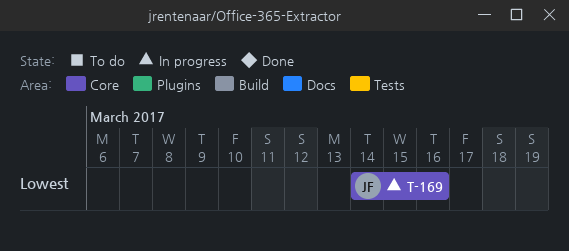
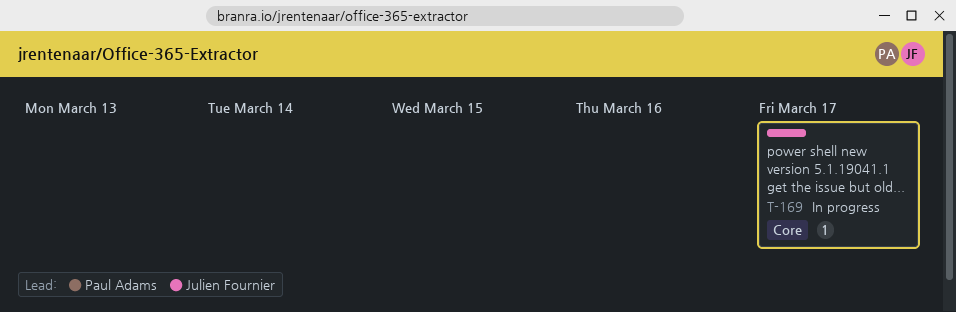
T-169, due: Mar 16 -> Mar 17

